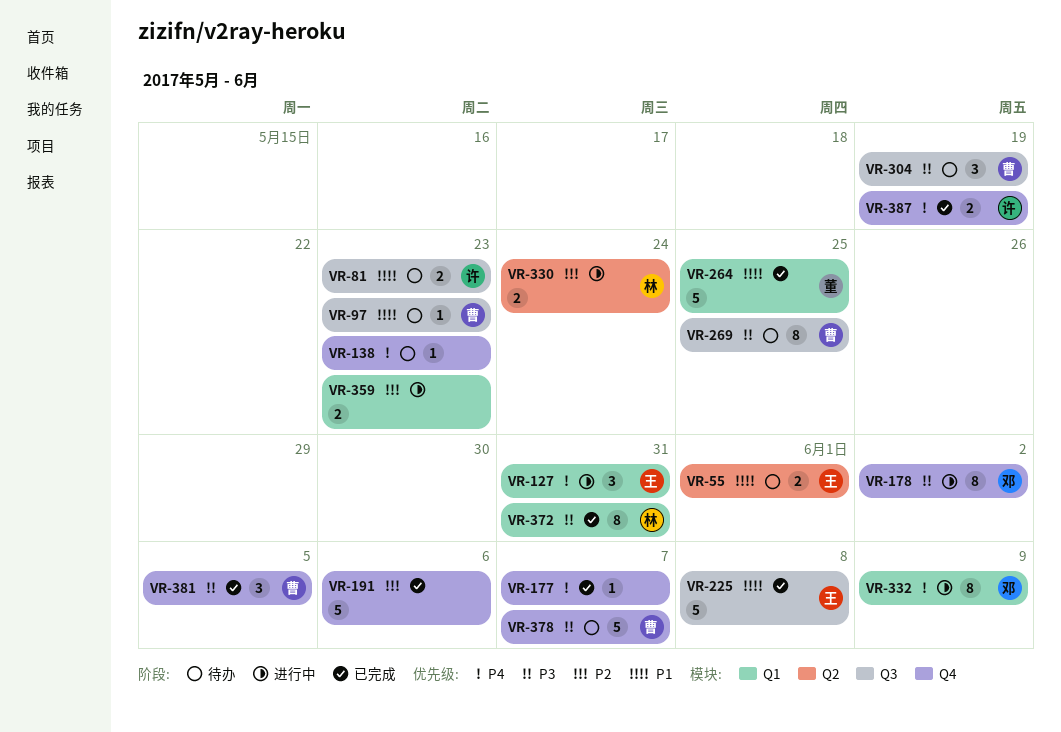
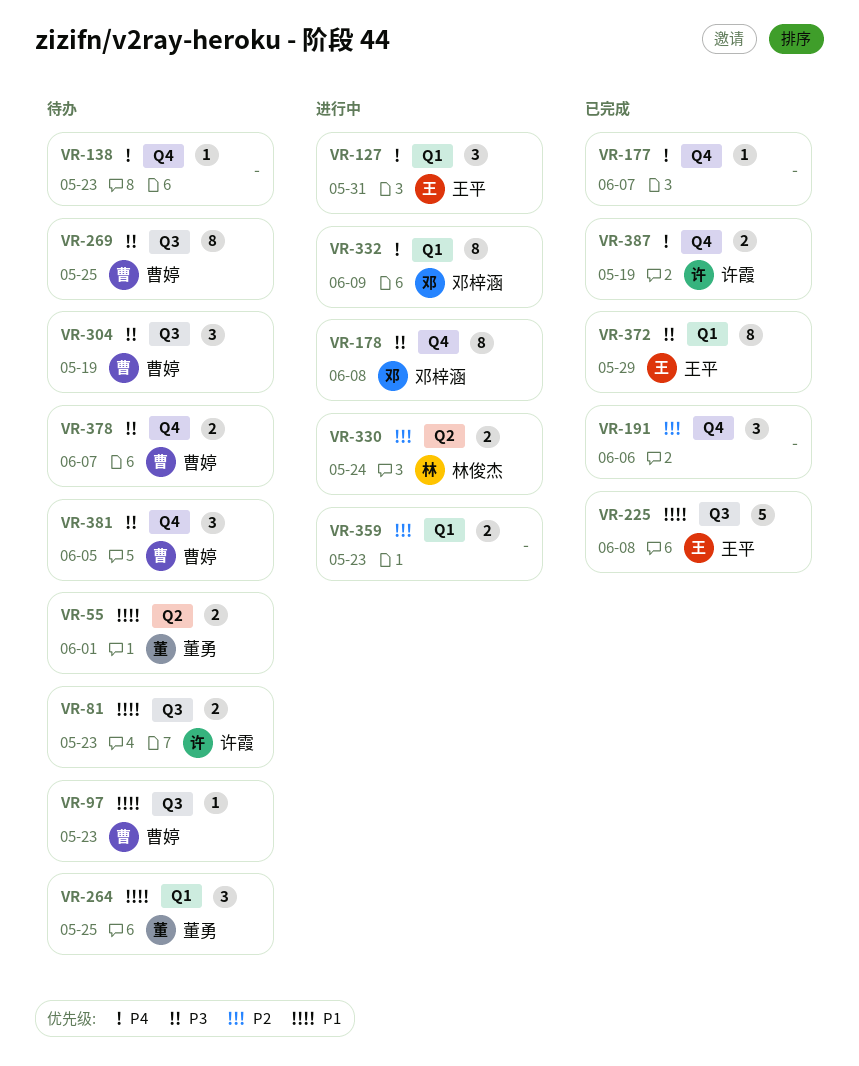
VR-55, owner: 王平 -> 董勇
VR-178, due: Jun 2 -> Jun 8
VR-191, estimate: 5 -> 3
VR-264, status: 已完成 -> 待办
VR-264, estimate: 5 -> 3
VR-372, owner: 林俊杰 -> 王平
VR-372, due: May 31 -> May 29
VR-378, estimate: 5 -> 2
VR-381, status: 已完成 -> 待办

